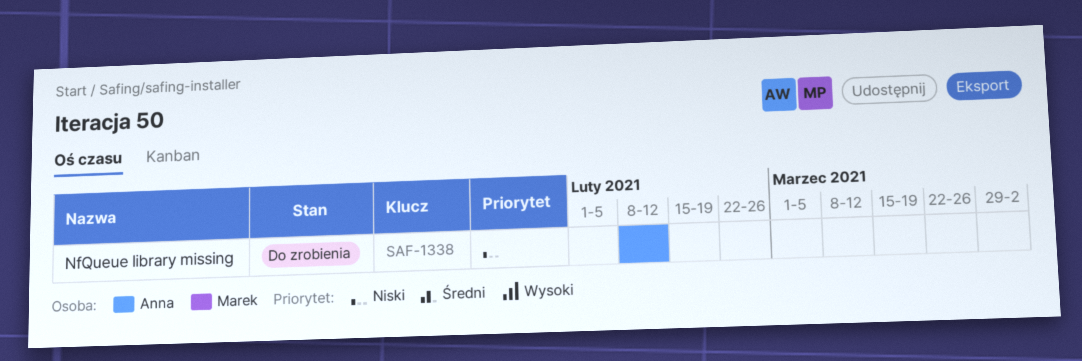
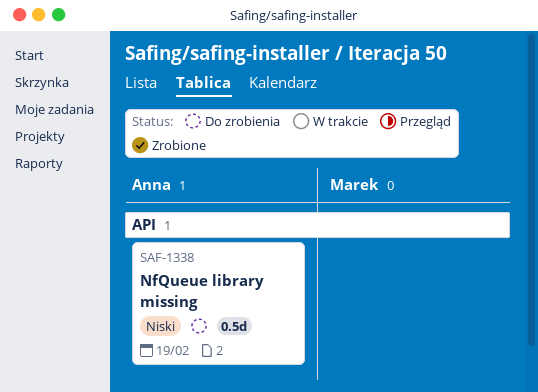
SAF-1338, due: Feb 12 -> Feb 19

